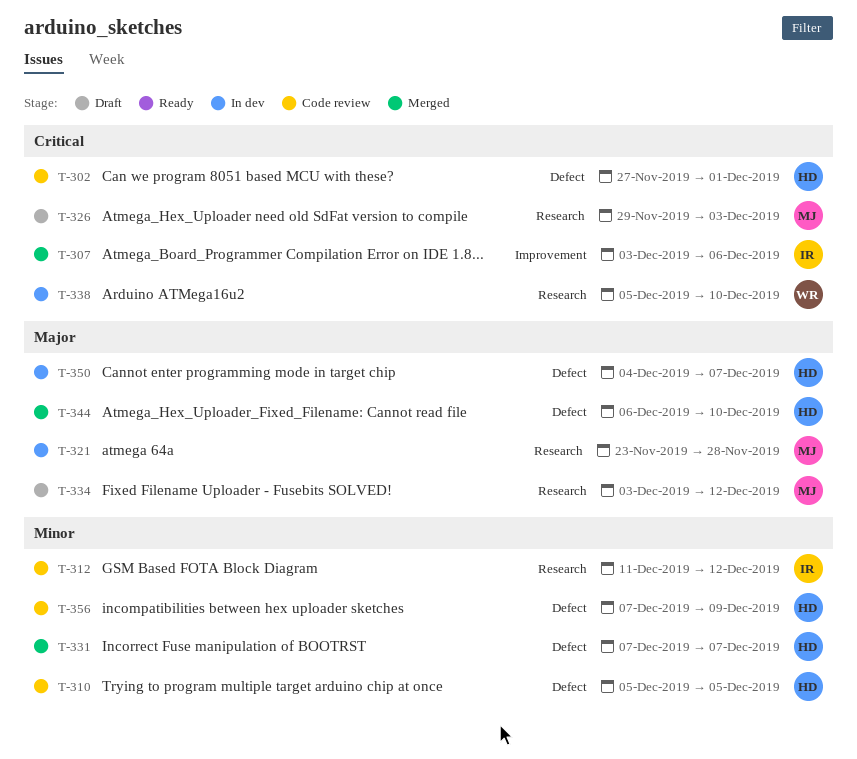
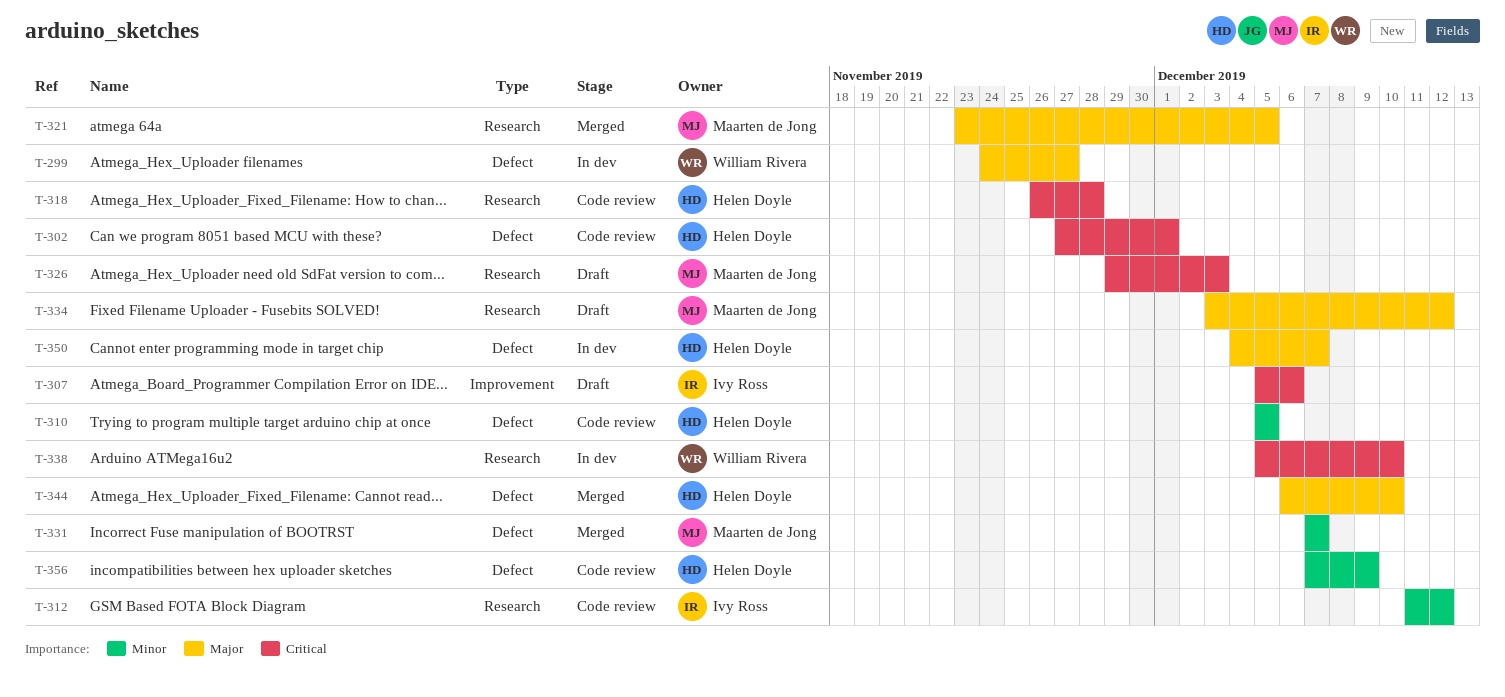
T-299: none -> present
T-307, status: Merged -> Draft
T-307, start: Dec 3 -> Dec 5
T-318: none -> present
T-321, status: In dev -> Merged
T-321, due: Nov 28 -> Dec 5
T-331, owner: Helen Doyle -> Maarten de Jong

